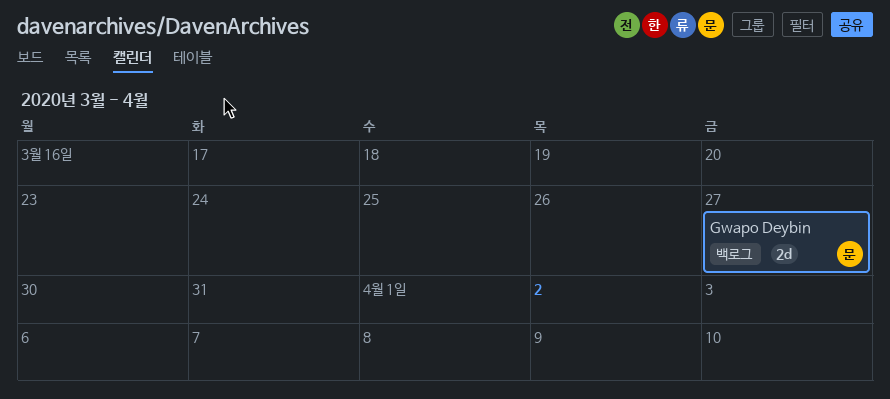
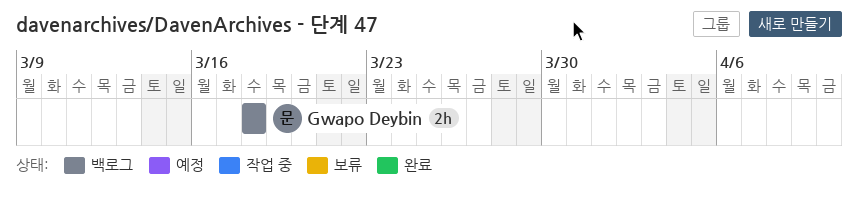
Gwapo Deybin, estimate: 2d -> 2h
Gwapo Deybin, due: Mar 27 -> Mar 18

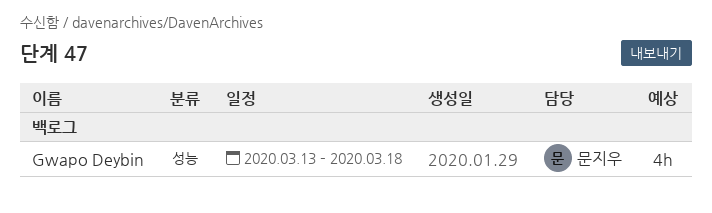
Gwapo Deybin, estimate: 2h -> 4h
Gwapo Deybin, start: Mar 18 -> Mar 13

